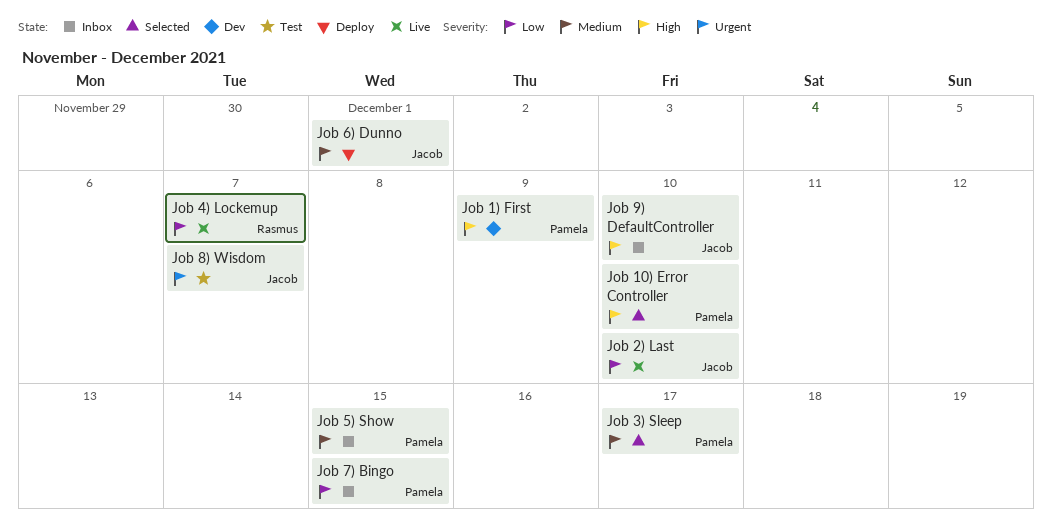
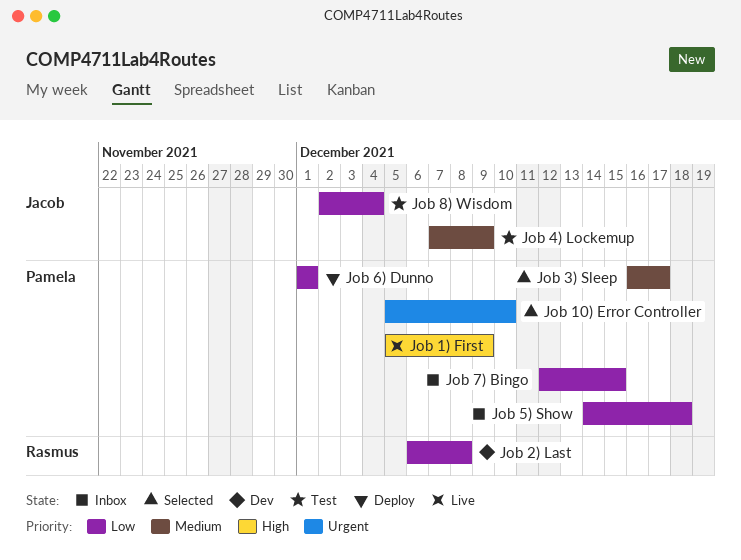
Job 1) First, status: Dev -> Live
Job 10) Error Controller, priority: High -> Urgent
Job 2) Last, status: Live -> Dev
Job 2) Last, owner: Jacob -> Rasmus
Job 2) Last, due: Dec 10 -> Dec 8
Job 4) Lockemup, status: Live -> Test
Job 4) Lockemup, owner: Rasmus -> Jacob
Job 4) Lockemup, priority: Low -> Medium
Job 4) Lockemup, due: Dec 7 -> Dec 9
Job 5) Show, priority: Medium -> Low
Job 5) Show, due: Dec 15 -> Dec 18
Job 6) Dunno, owner: Jacob -> Pamela
Job 6) Dunno, priority: Medium -> Low
Job 8) Wisdom, priority: Urgent -> Low
Job 8) Wisdom, due: Dec 7 -> Dec 4
Job 9) DefaultController: present -> none

